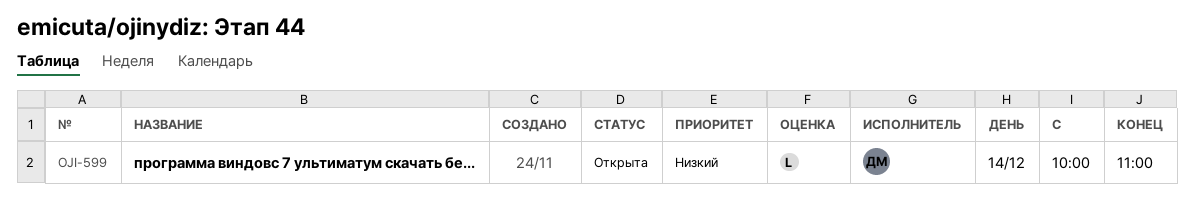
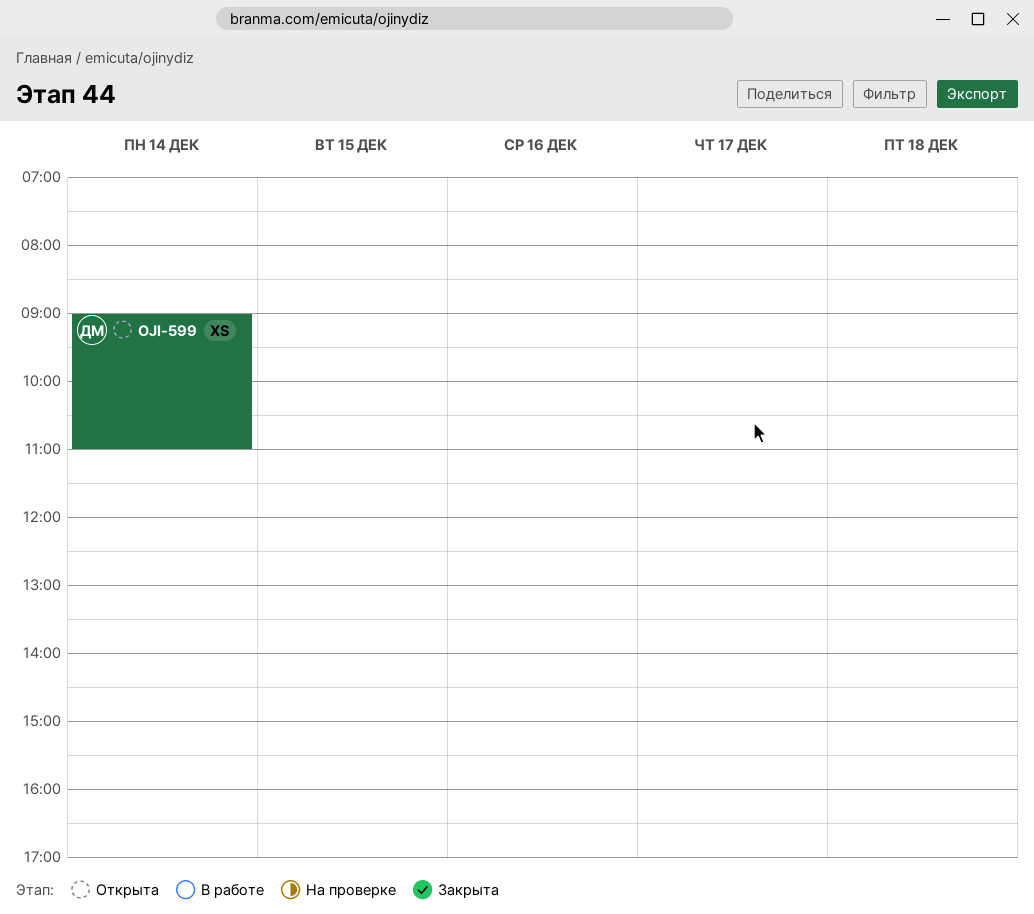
OJI-599, estimate: L -> XS
OJI-599, begins: 10:00 -> 09:00

